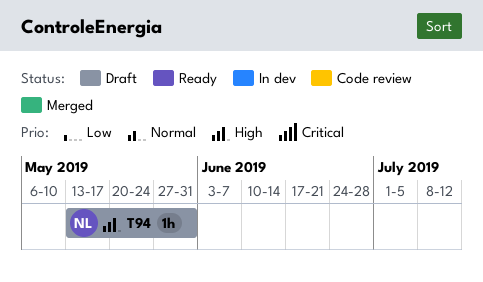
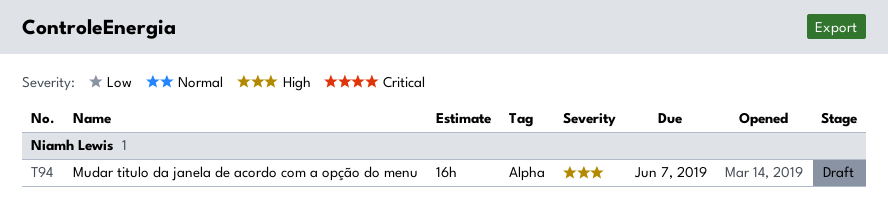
T94, estimate: 1h -> 16h
T94, due: May 31 -> Jun 7

